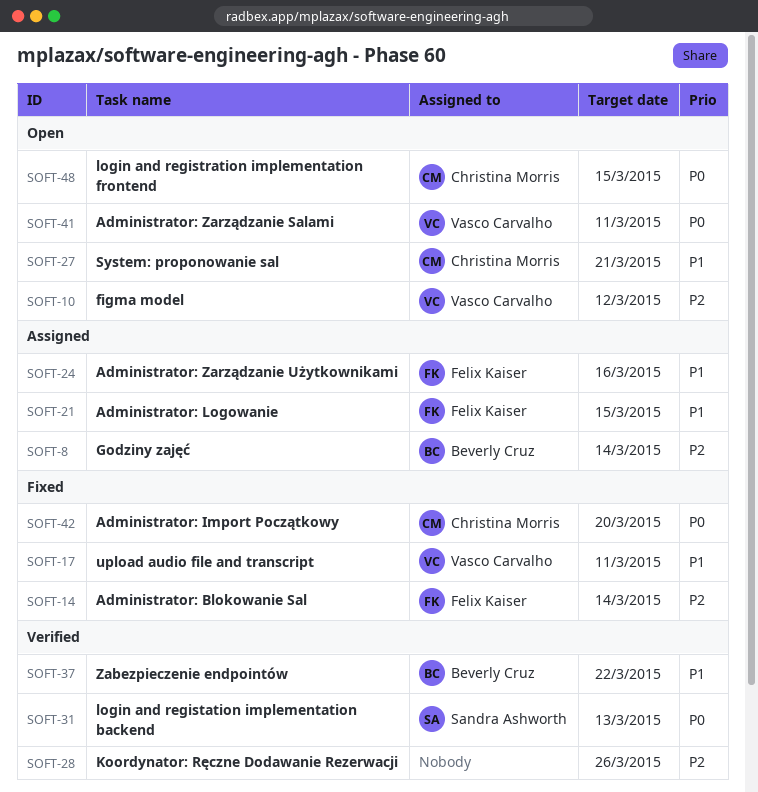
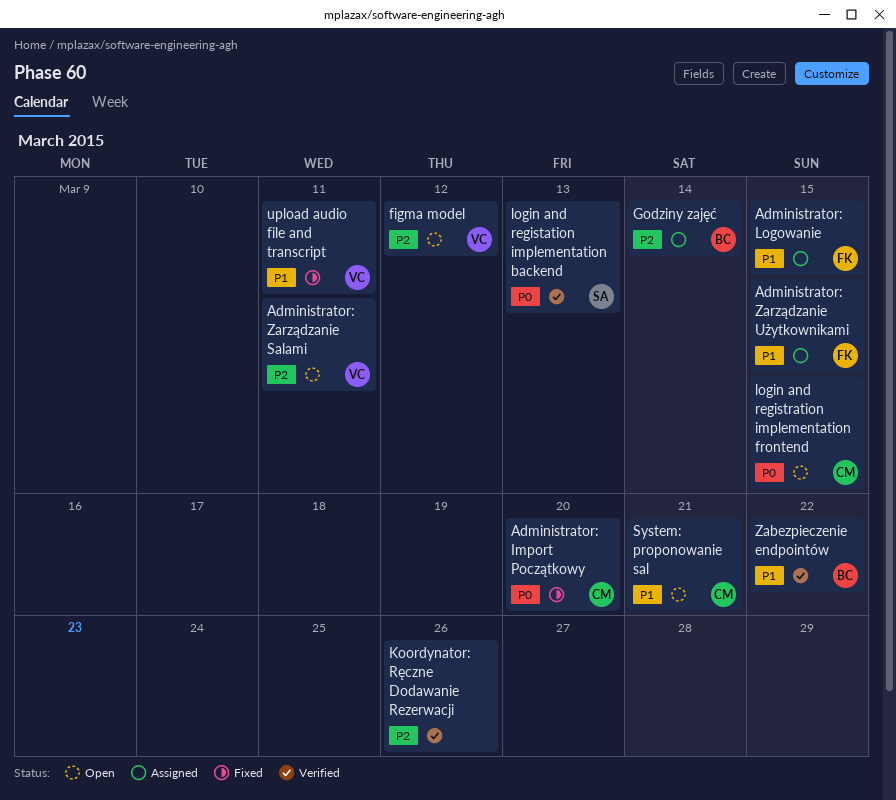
Administrator: Blokowanie Sal: present -> none
Administrator: Zarządzanie Salami, priority: P0 -> P2
Administrator: Zarządzanie Użytkownikami, due: Mar 16 -> Mar 15

